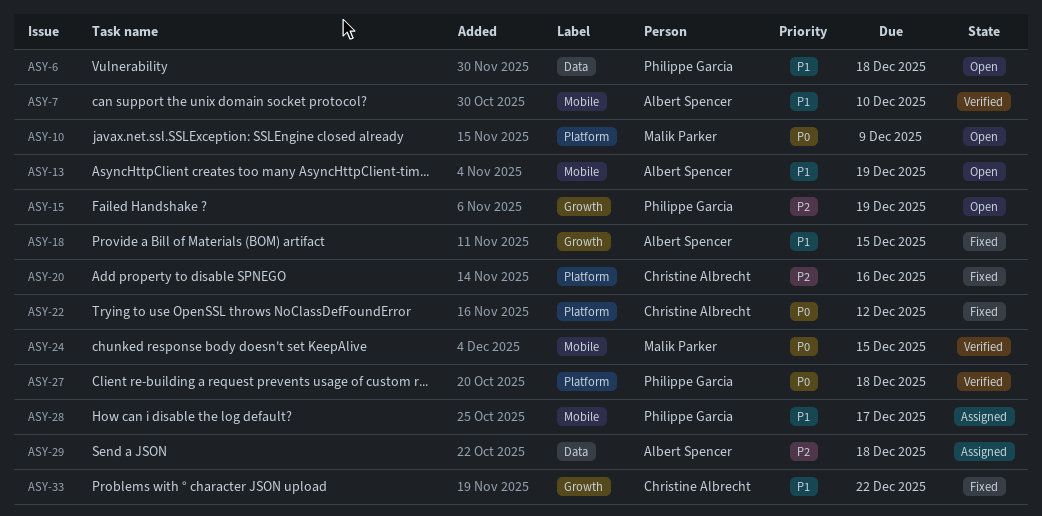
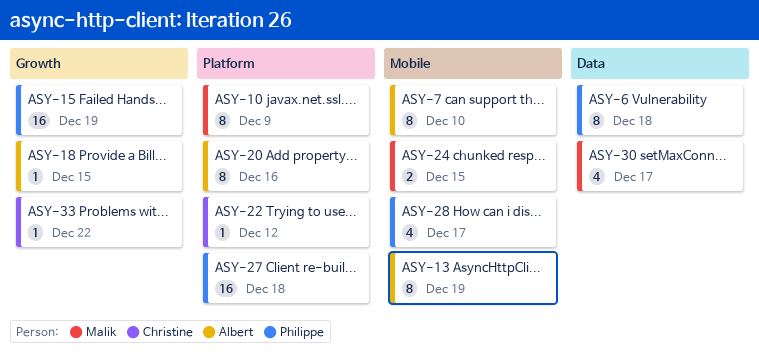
ASY-20, owner: Christine Albrecht -> Albert Spencer
ASY-29: present -> none
ASY-30: none -> present

